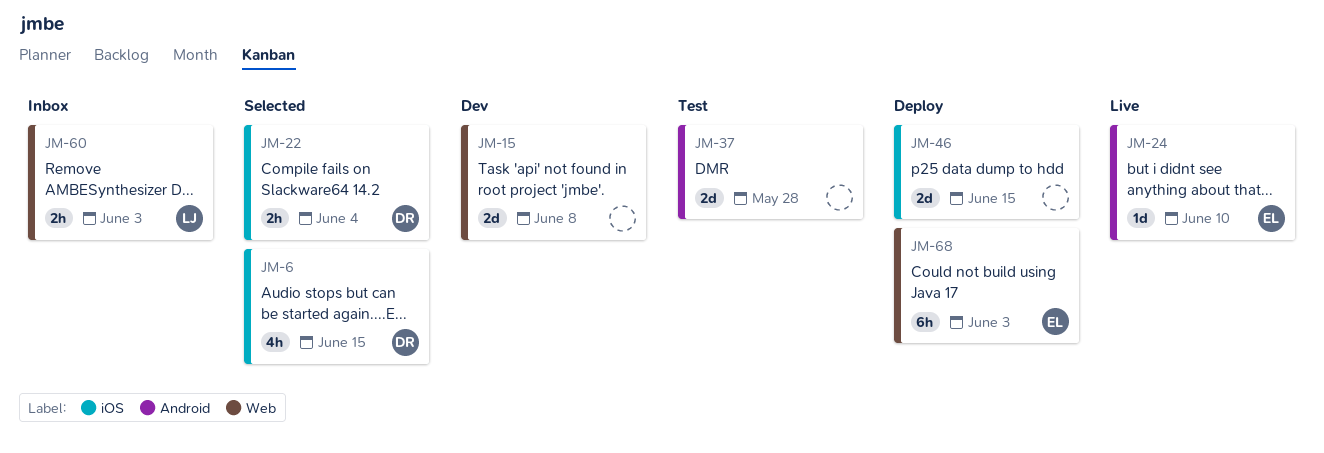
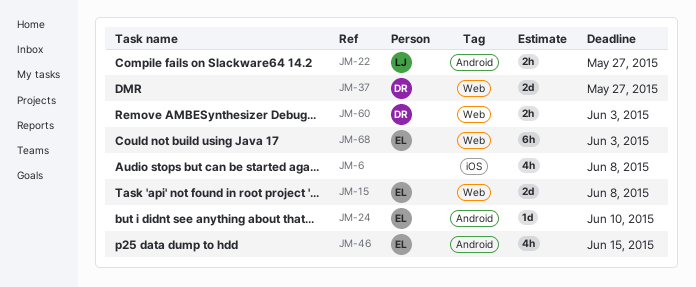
JM-6, owner: DR -> none
JM-6, due: Jun 15 -> Jun 8
JM-15, owner: none -> EL
JM-22, owner: DR -> LJ
JM-22, label: iOS -> Android
JM-22, due: Jun 4 -> May 27
JM-37, owner: none -> DR
JM-37, label: Android -> Web
JM-37, due: May 28 -> May 27
JM-46, owner: none -> EL
JM-46, label: iOS -> Android
JM-46, estimate: 2d -> 4h
JM-60, owner: LJ -> DR

